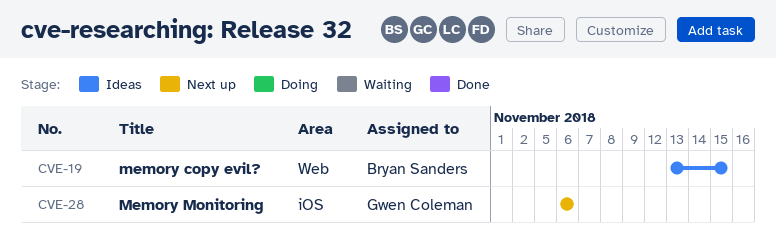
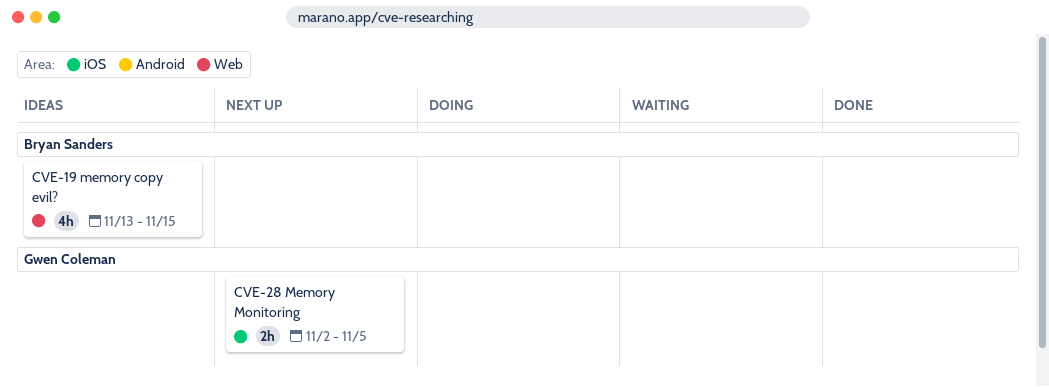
CVE-28, start: Nov 6 -> Nov 2
CVE-28, due: Nov 6 -> Nov 5

